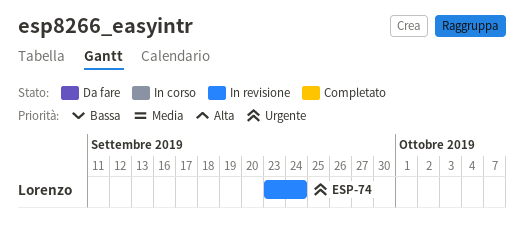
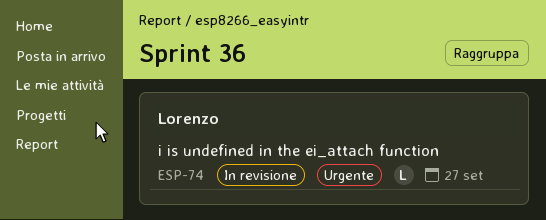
ESP-74, due: Sep 24 -> Sep 27

